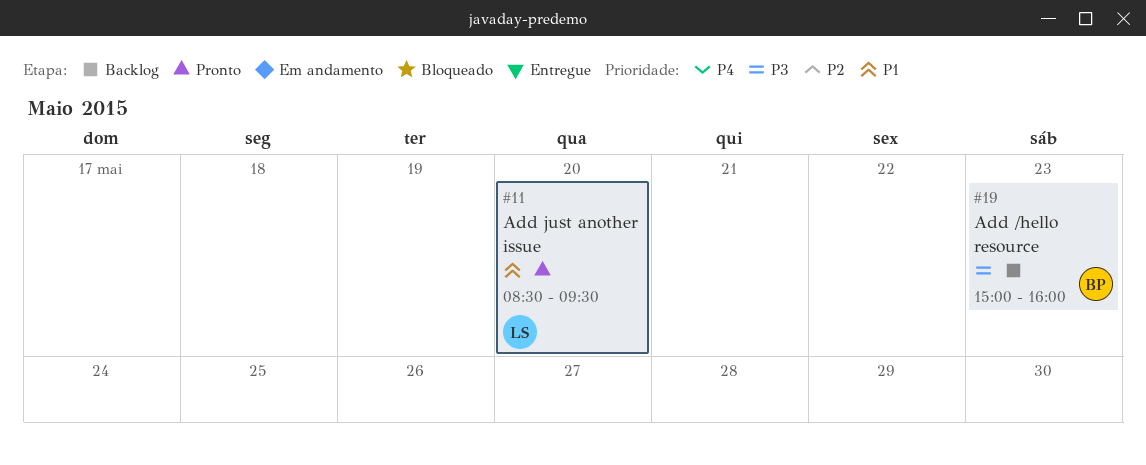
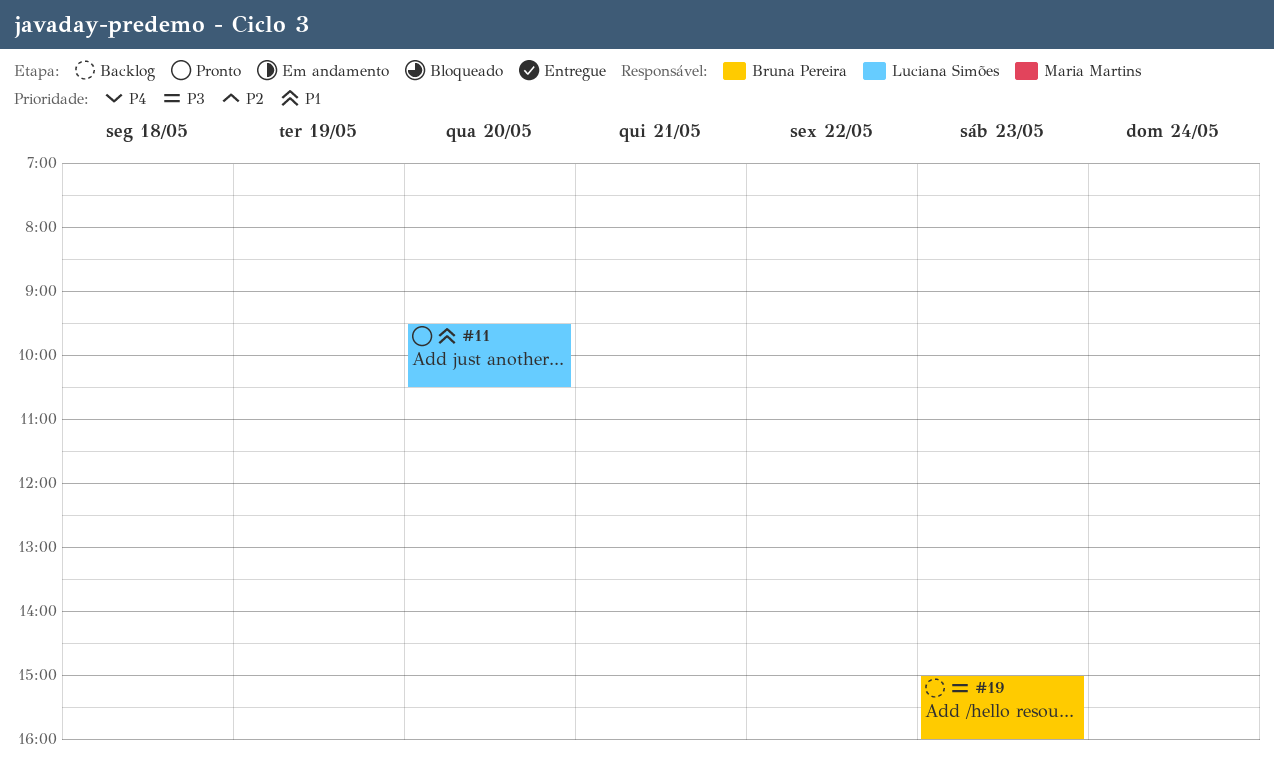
#11, begins: 08:30 -> 09:30
#11, ends: 09:30 -> 10:30

